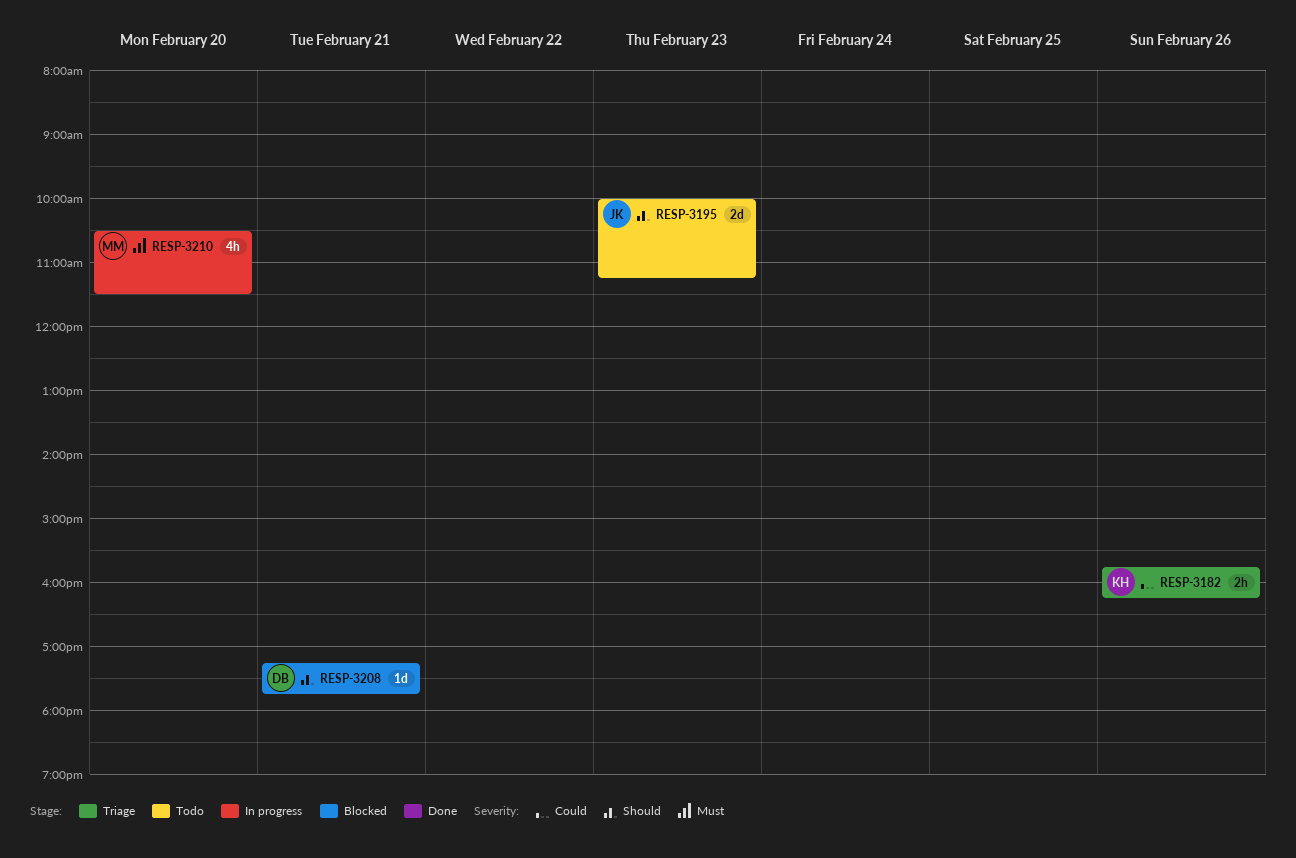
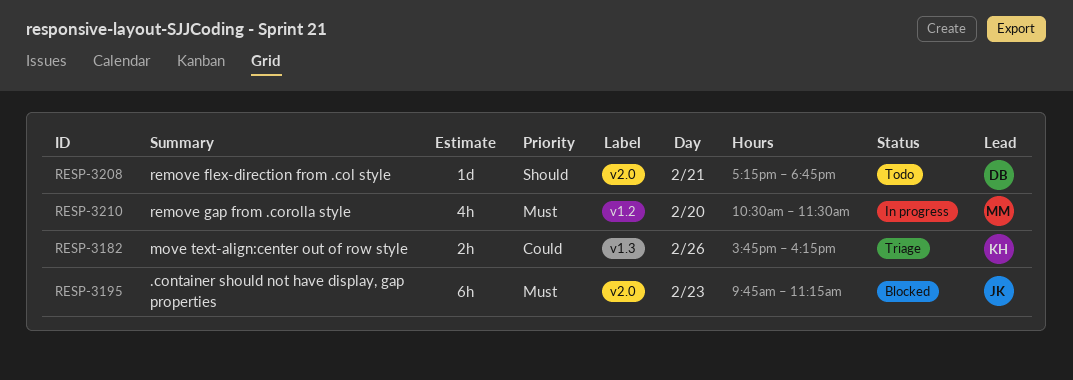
RESP-3195, status: Todo -> Blocked
RESP-3195, priority: Should -> Must
RESP-3195, estimate: 2d -> 6h
RESP-3195, begins: 10:00 -> 09:45
RESP-3208, status: Blocked -> Todo
RESP-3208, ends: 17:45 -> 18:45

